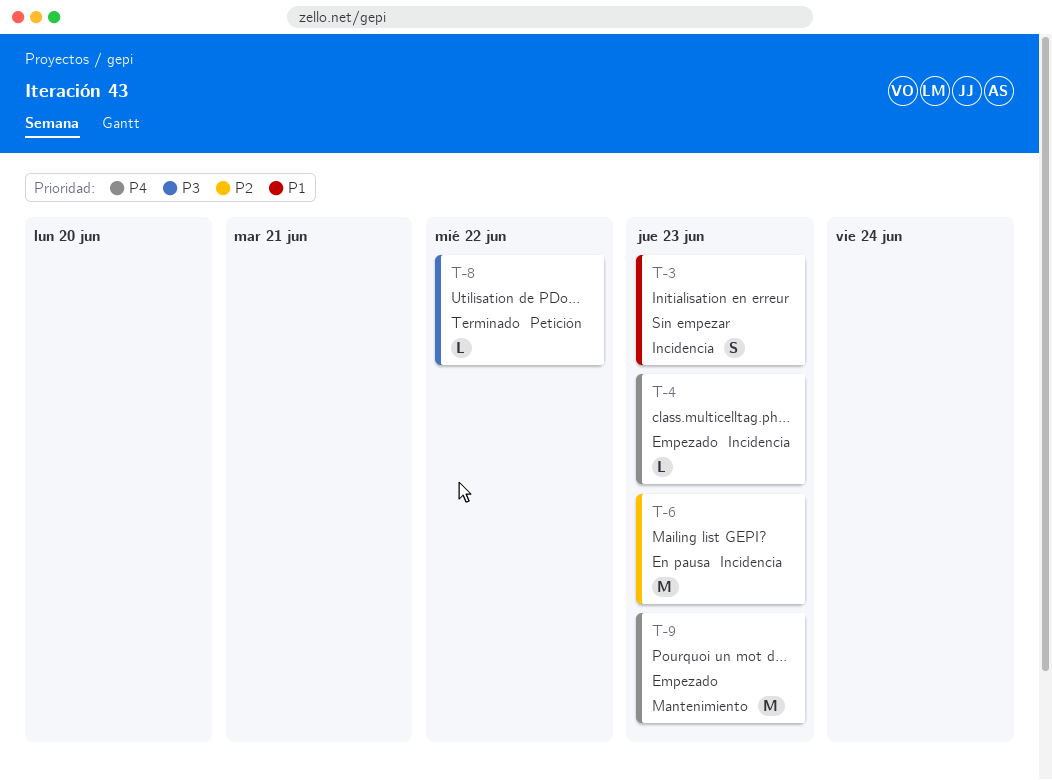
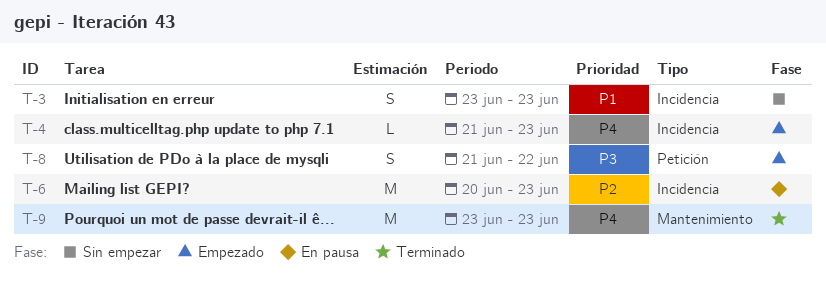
T-8, status: Terminado -> Empezado
T-8, estimate: L -> S
T-9, status: Empezado -> Terminado

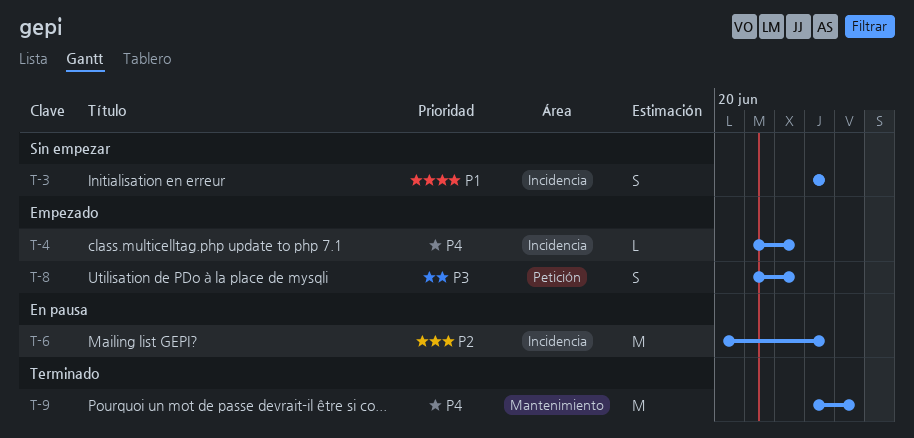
T-4, due: Jun 23 -> Jun 22
T-9, due: Jun 23 -> Jun 24

